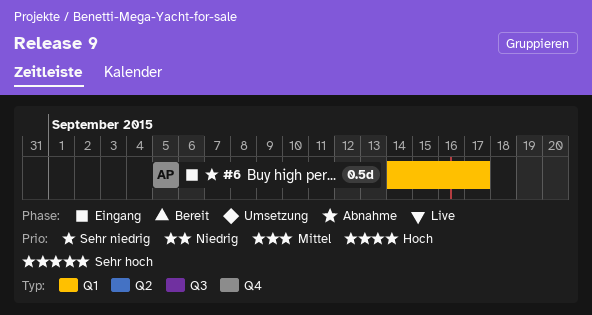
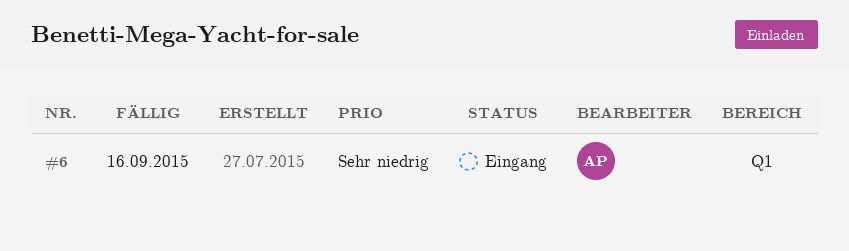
#6, due: Sep 17 -> Sep 16

